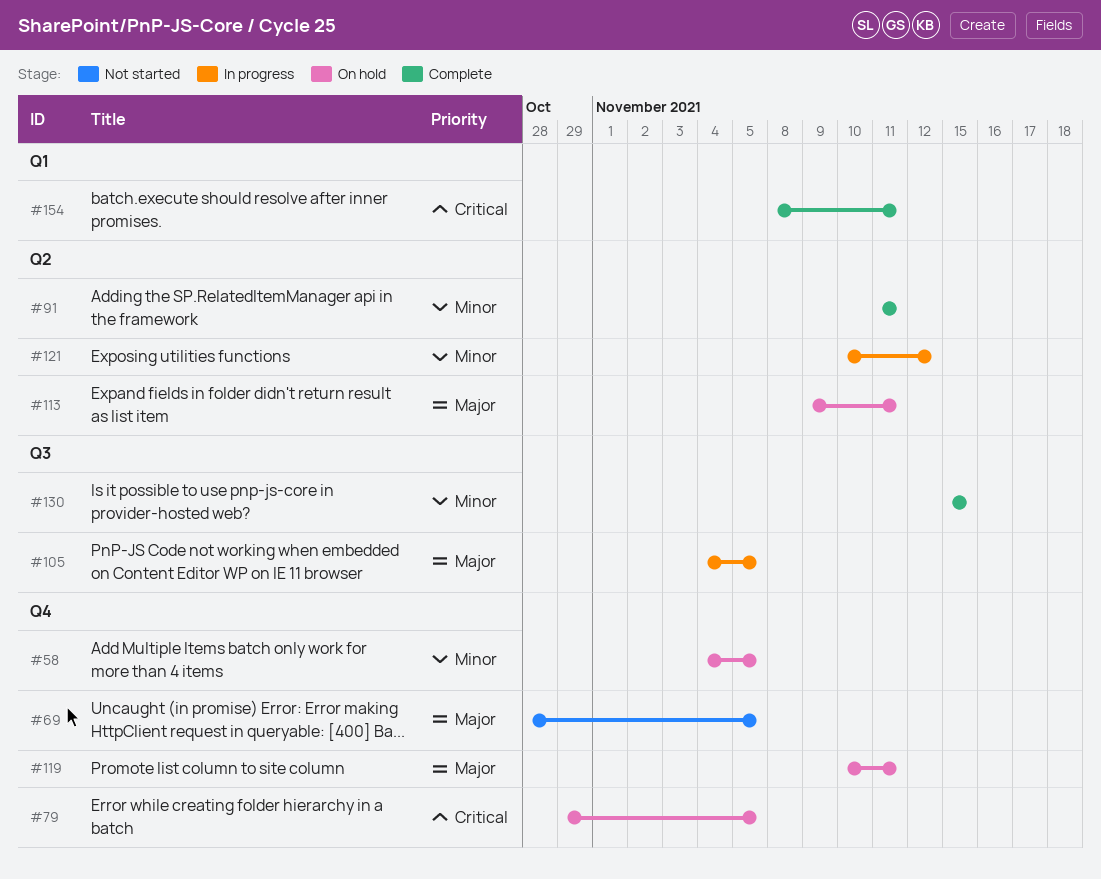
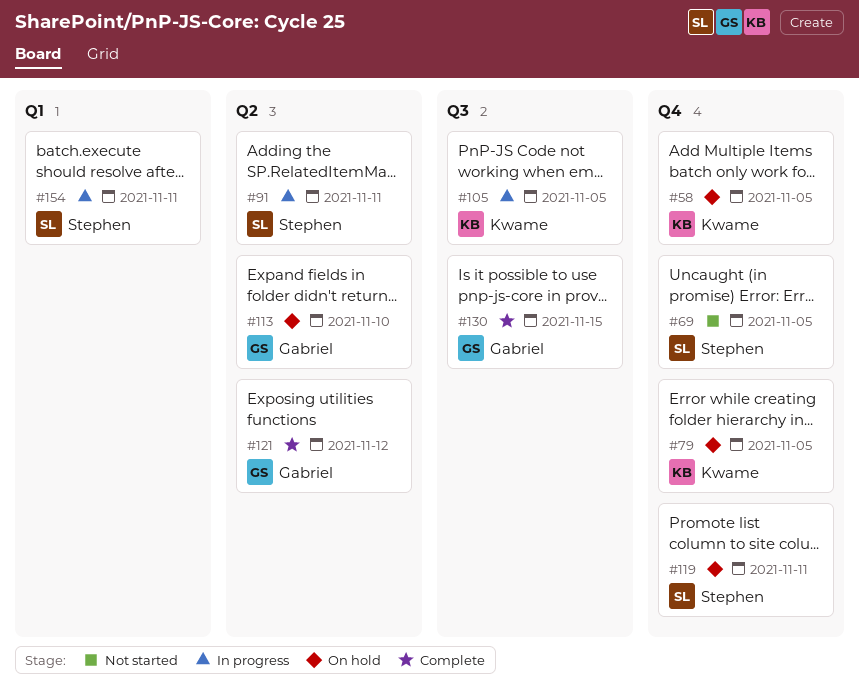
#91, status: Complete -> In progress
#113, due: Nov 11 -> Nov 10
#121, status: In progress -> Complete
#154, status: Complete -> In progress

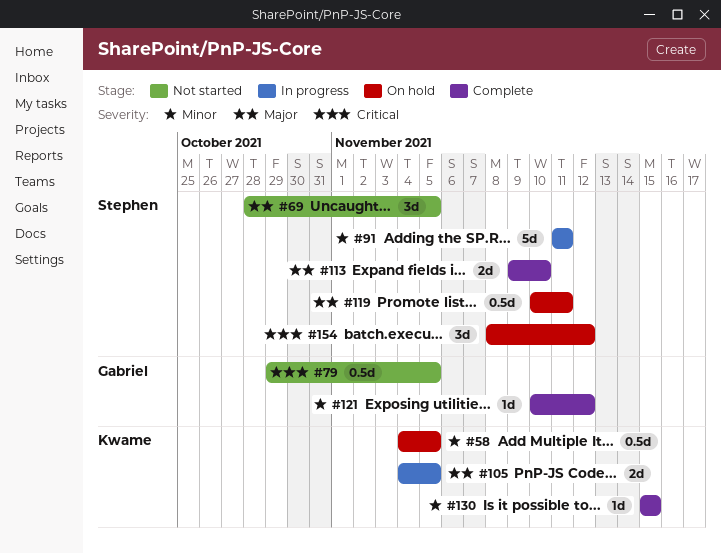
#79, status: On hold -> Not started
#79, owner: Kwame -> Gabriel
#113, status: On hold -> Complete
#113, owner: Gabriel -> Stephen
#130, owner: Gabriel -> Kwame
#154, status: In progress -> On hold
#154, due: Nov 11 -> Nov 12

